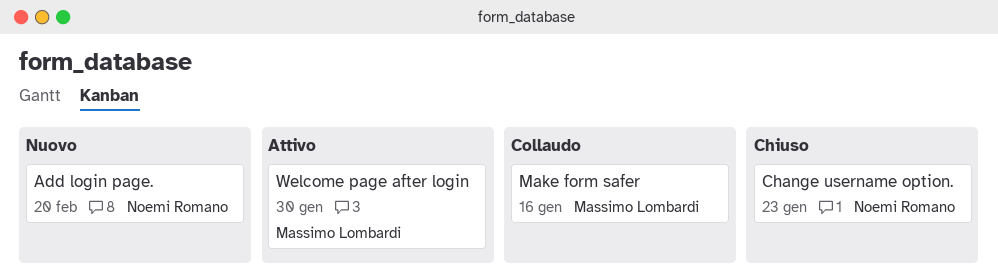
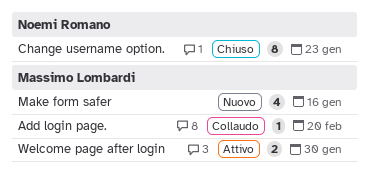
Add login page., status: Nuovo -> Collaudo
Add login page., owner: Noemi Romano -> Massimo Lombardi
Make form safer, status: Collaudo -> Nuovo

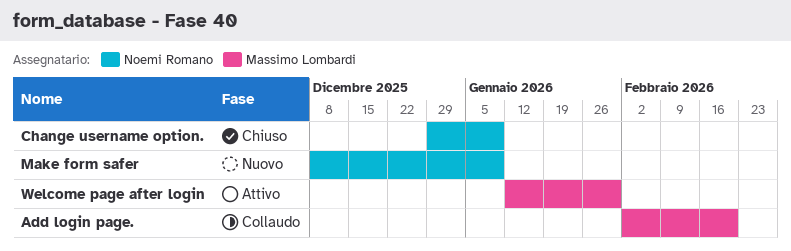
Change username option., due: Jan 23 -> Jan 9
Make form safer, owner: Massimo Lombardi -> Noemi Romano
Make form safer, due: Jan 16 -> Jan 9

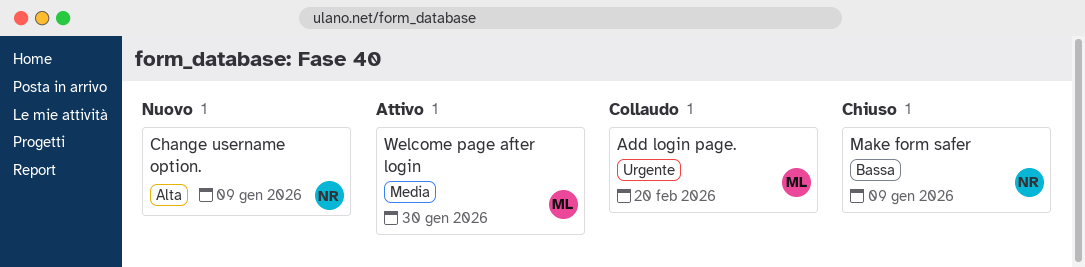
Change username option., status: Chiuso -> Nuovo
Make form safer, status: Nuovo -> Chiuso

